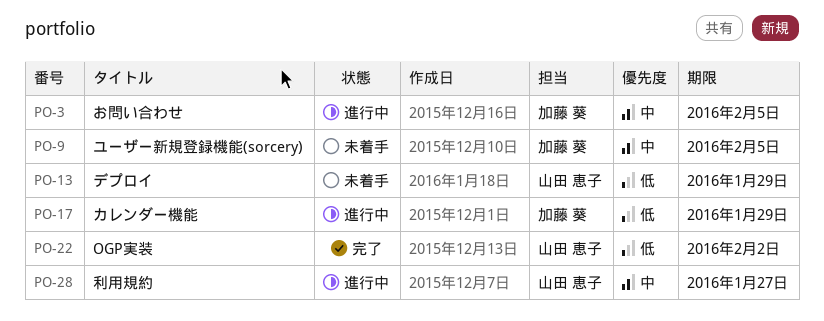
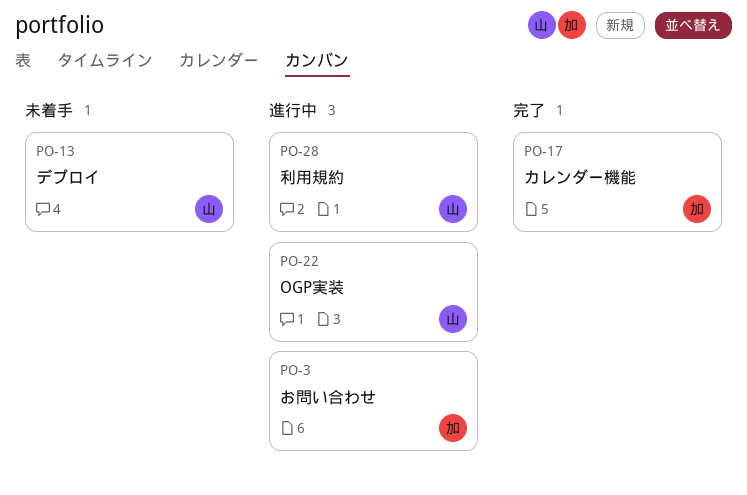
PO-9: present -> none
PO-17, status: 進行中 -> 完了
PO-22, status: 完了 -> 進行中

